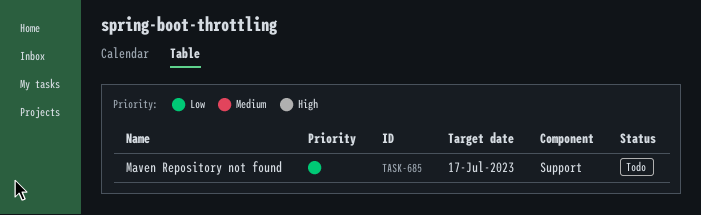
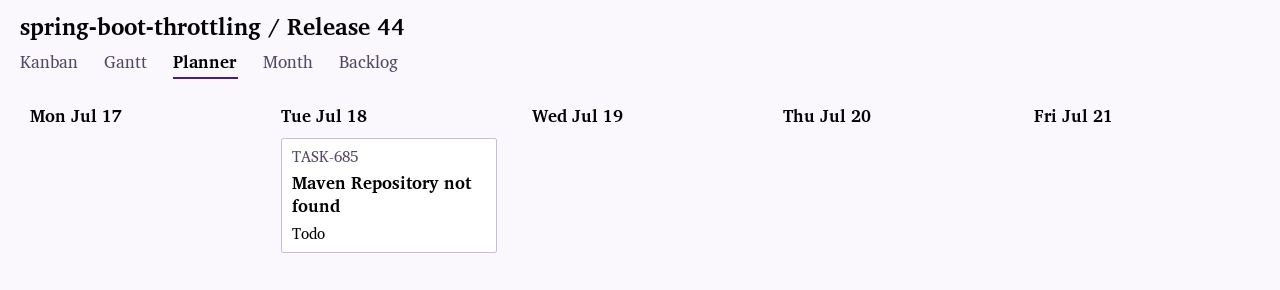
TASK-685, due: Jul 17 -> Jul 18

